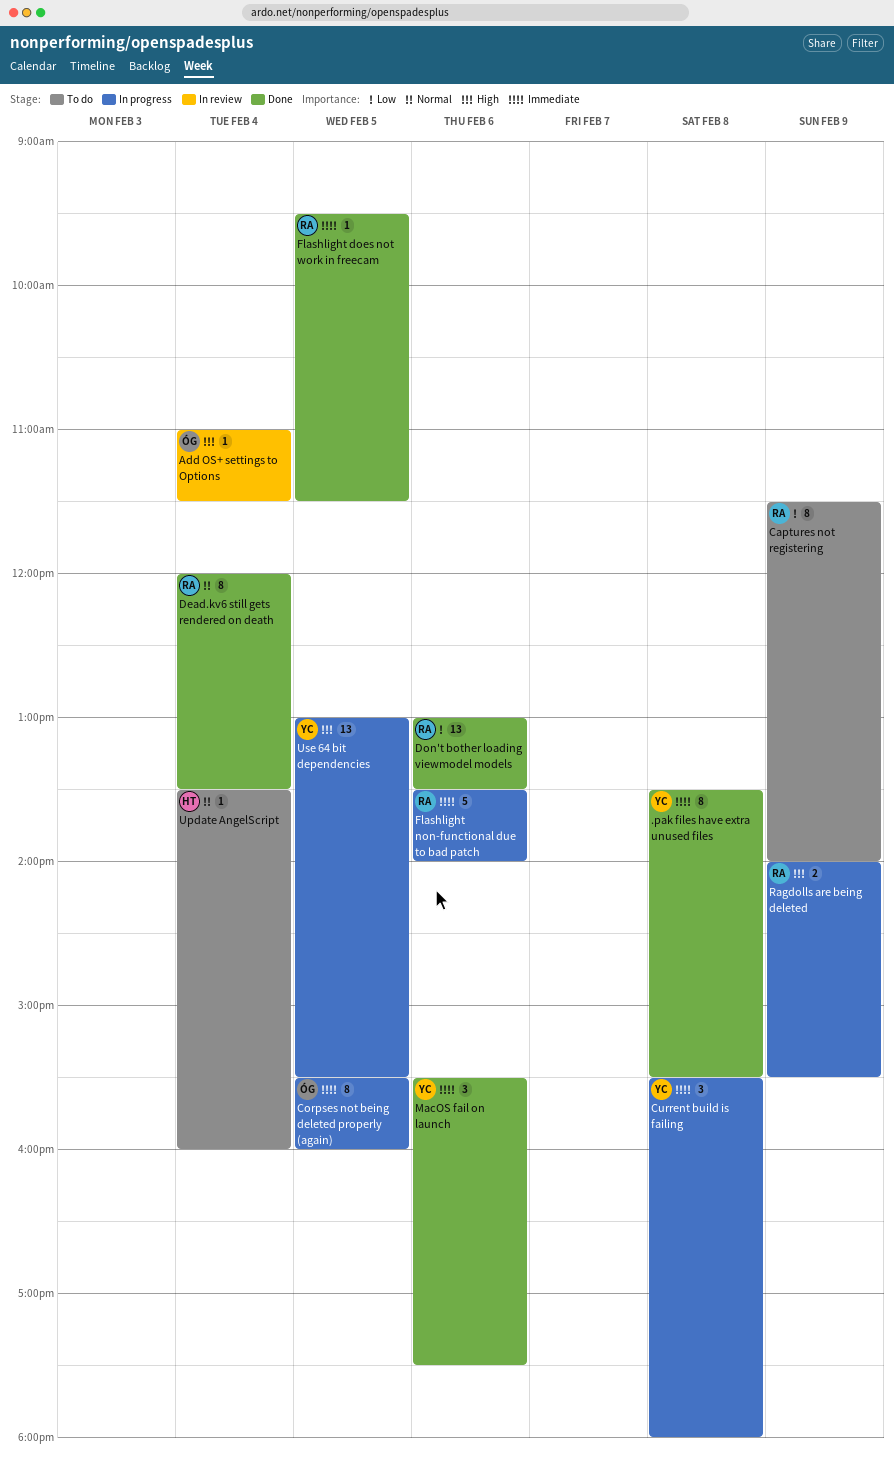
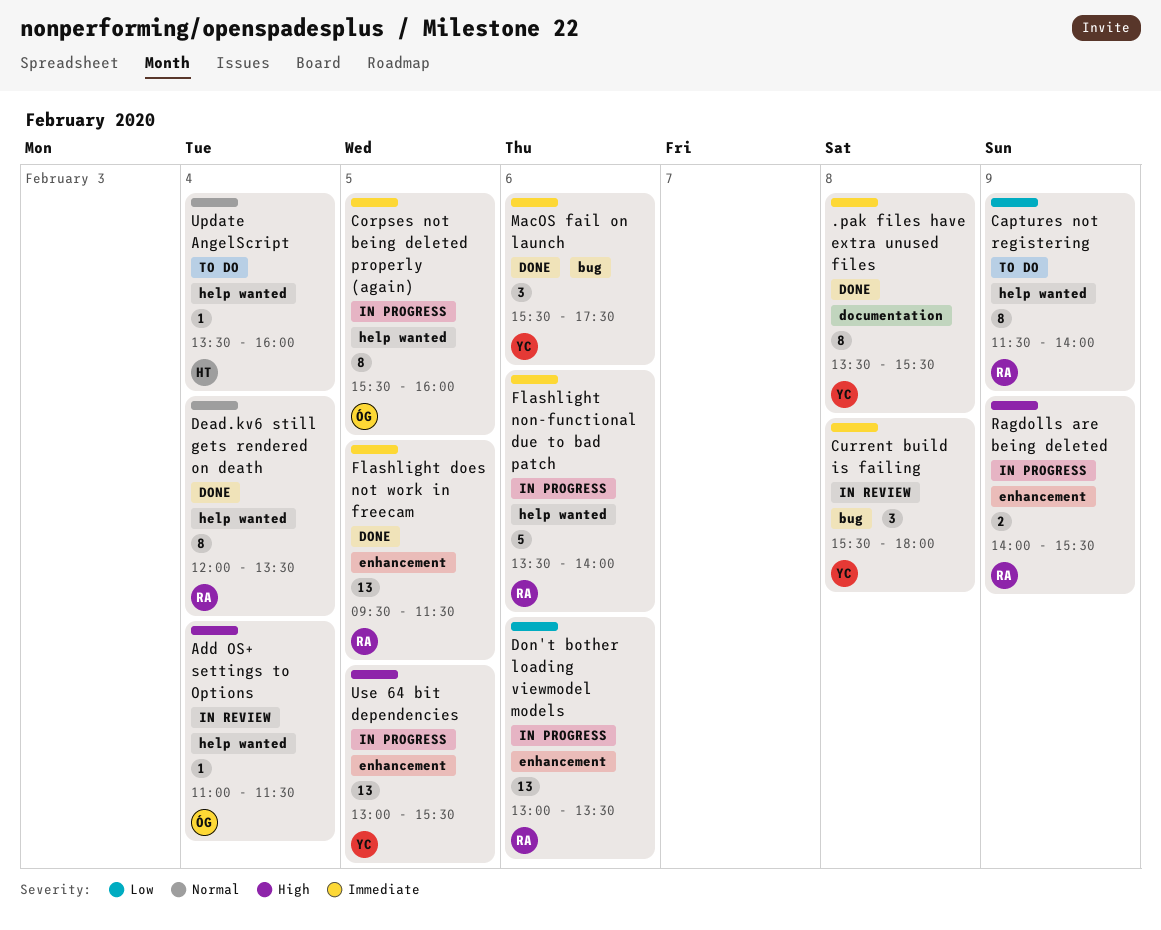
Current build is failing, status: In progress -> In review
Don't bother loading viewmodel models, status: Done -> In progress
Flashlight does not work in freecam, estimate: 1 -> 13

